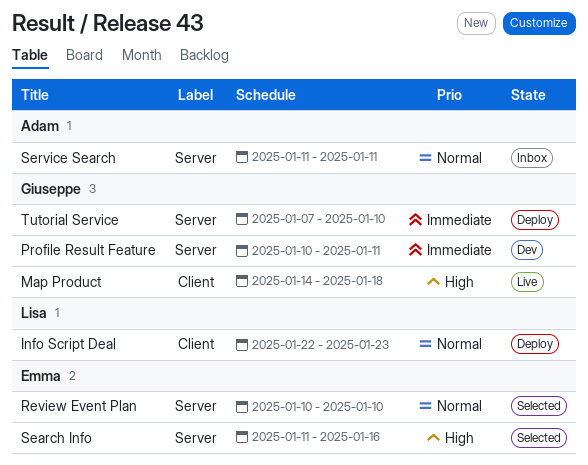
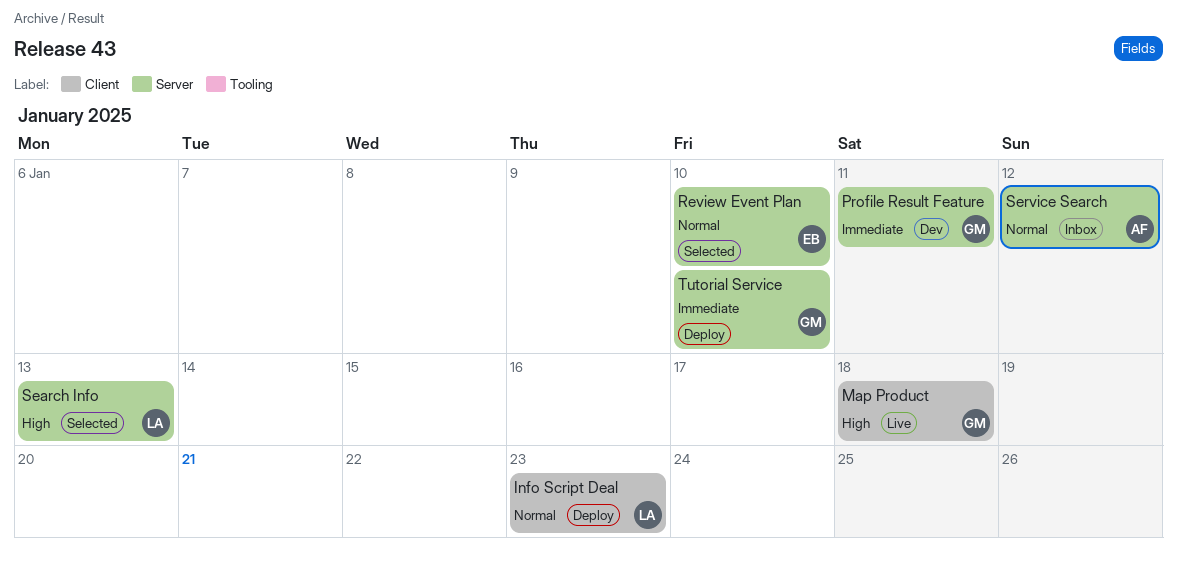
Search Info, owner: Emma -> Lisa
Search Info, due: Jan 16 -> Jan 13
Service Search, due: Jan 11 -> Jan 12

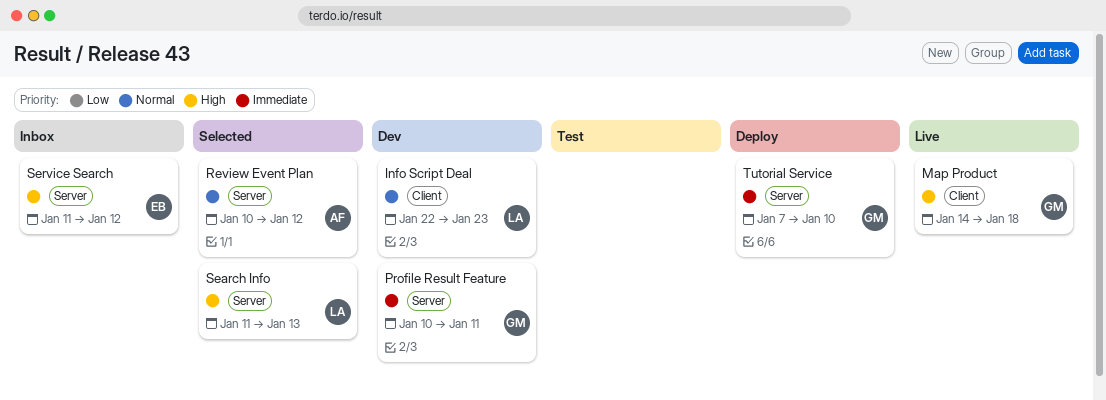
Info Script Deal, status: Deploy -> Dev
Review Event Plan, owner: EB -> AF
Review Event Plan, due: Jan 10 -> Jan 12
Service Search, owner: AF -> EB
Service Search, priority: Normal -> High

